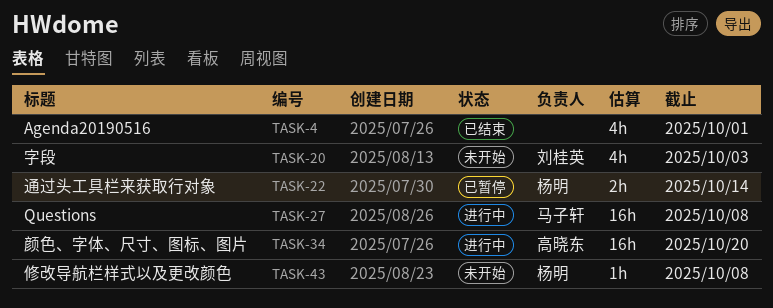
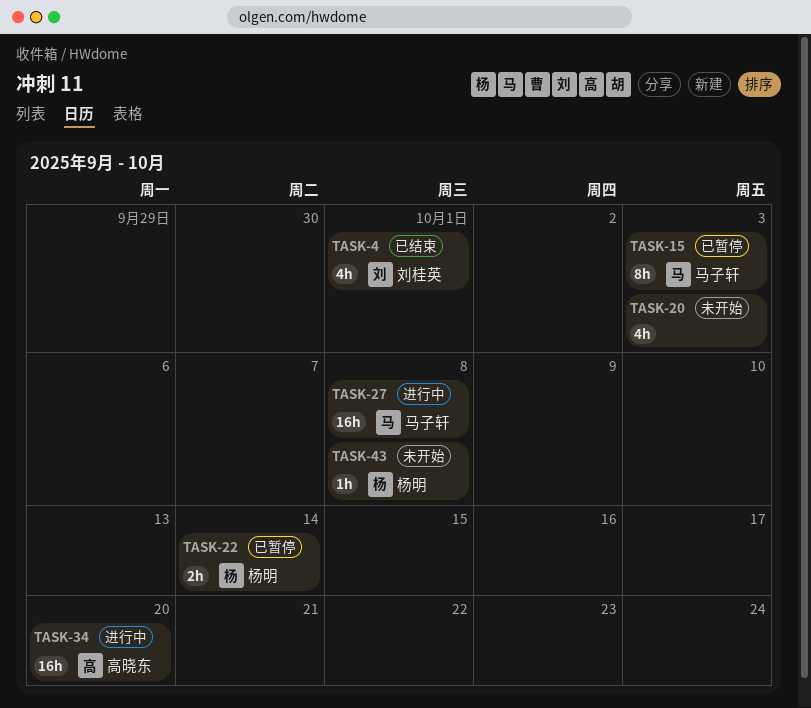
TASK-4, owner: none -> 刘桂英
TASK-15: none -> present
TASK-20, owner: 刘桂英 -> none

